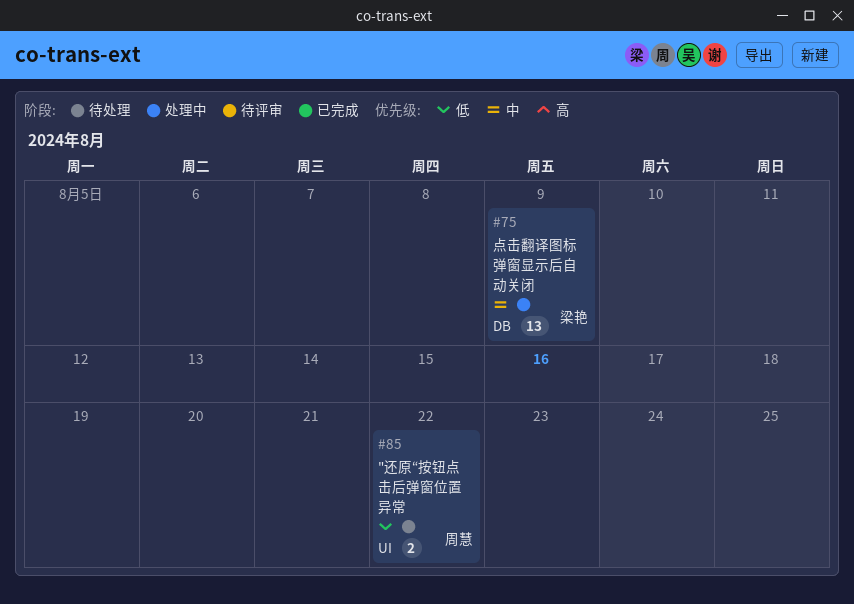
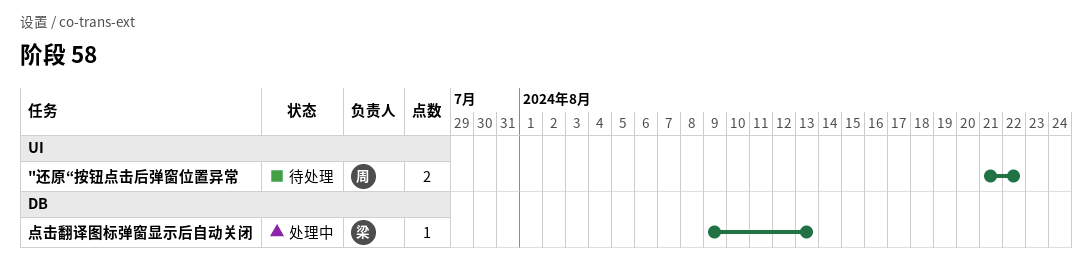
点击翻译图标弹窗显示后自动关闭, estimate: 13 -> 1
点击翻译图标弹窗显示后自动关闭, due: Aug 9 -> Aug 13

